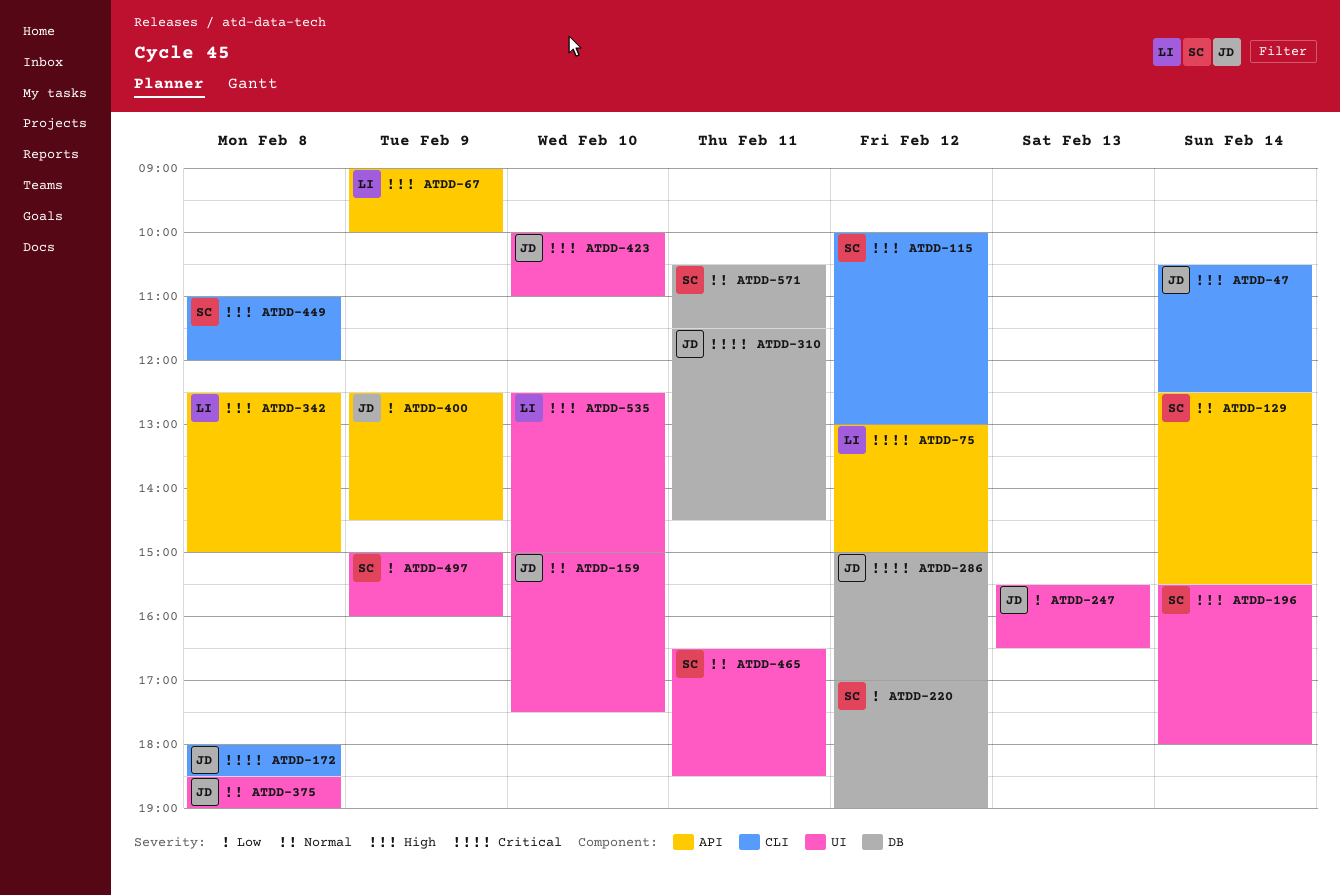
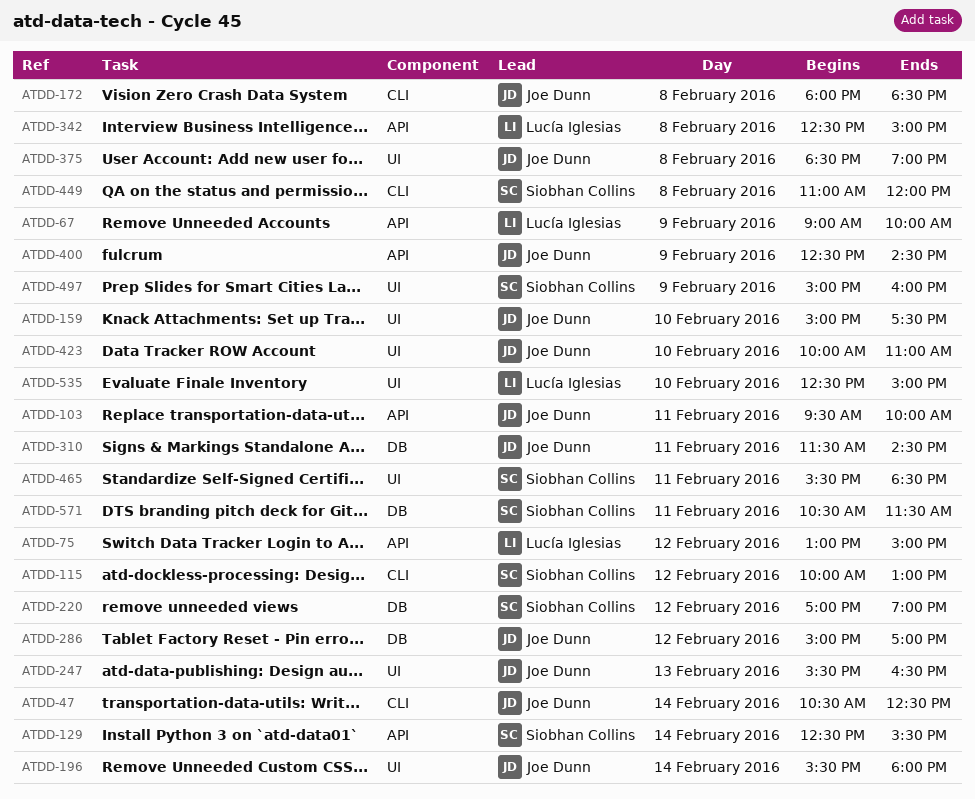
ATDD-103: none -> present
ATDD-196, owner: Siobhan Collins -> Joe Dunn
ATDD-465, begins: 16:30 -> 15:30

